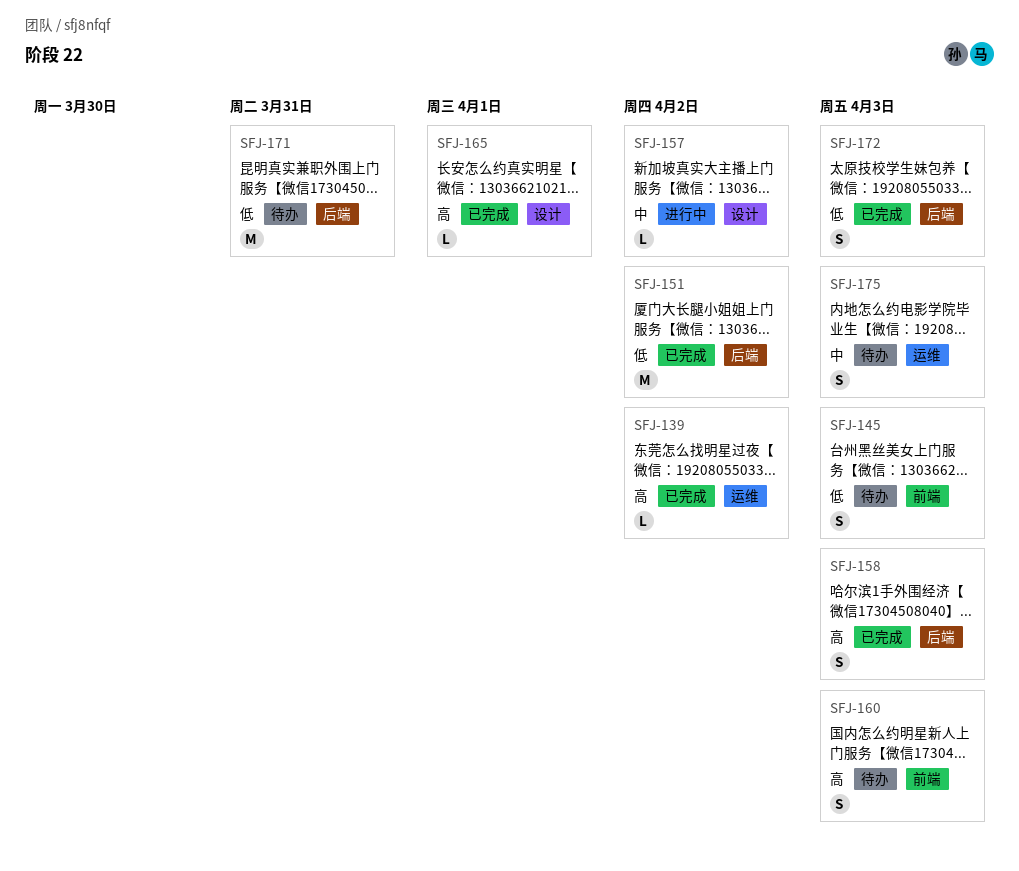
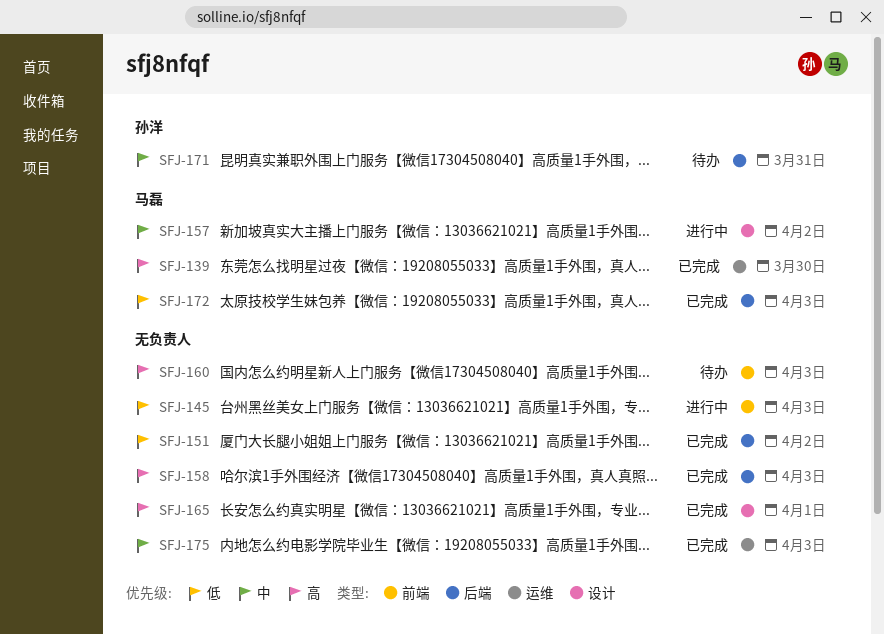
SFJ-139, due: Apr 2 -> Mar 30
SFJ-145, status: 待办 -> 进行中
SFJ-171, priority: 低 -> 中
SFJ-175, status: 待办 -> 已完成

